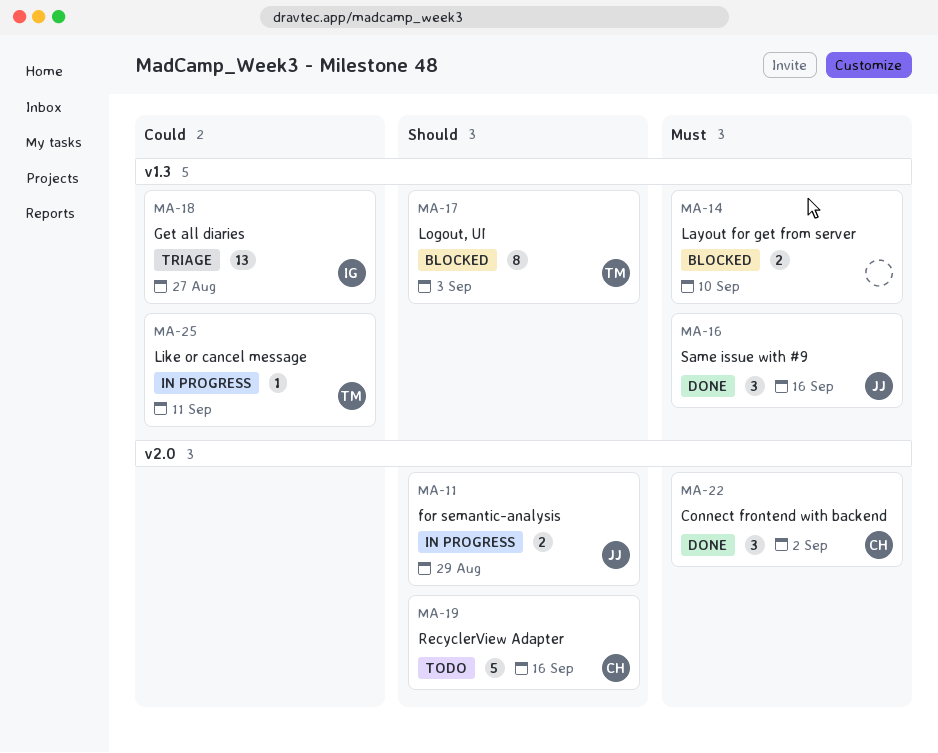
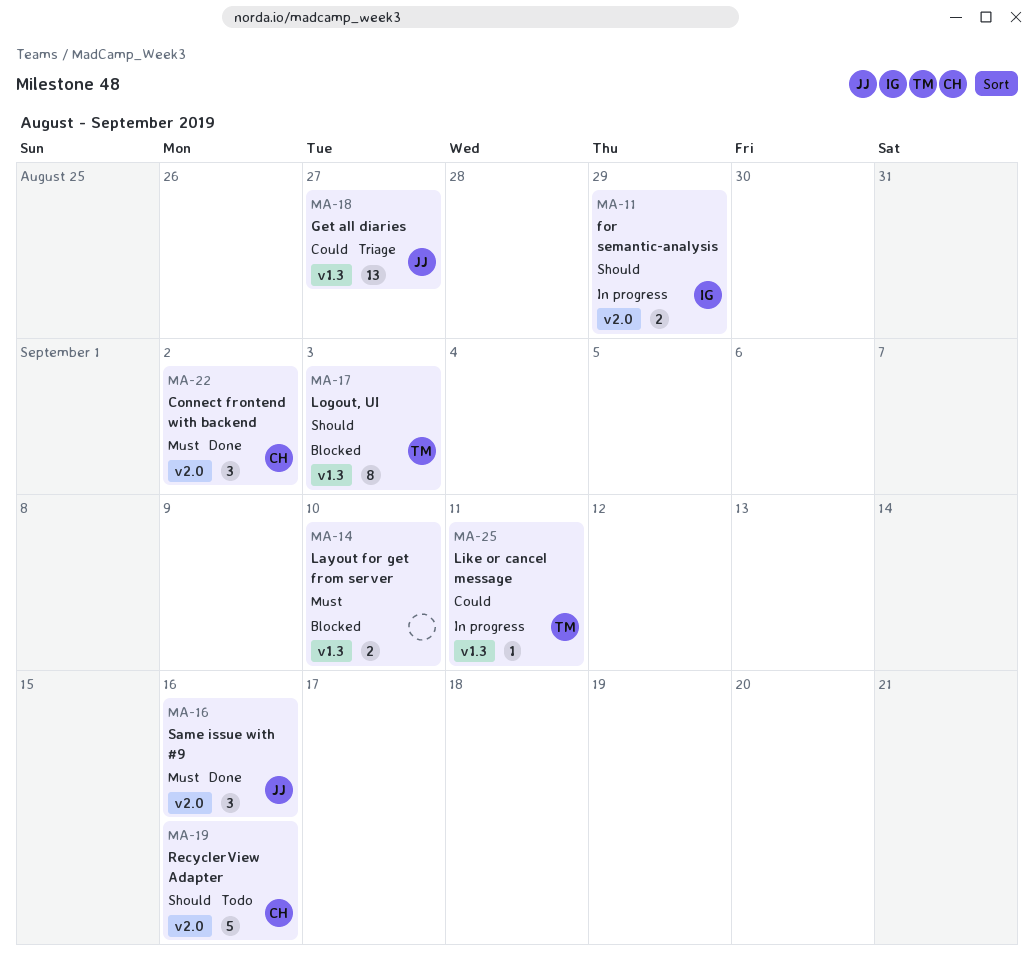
MA-11, owner: JJ -> IG
MA-16, label: v1.3 -> v2.0
MA-18, owner: IG -> JJ

